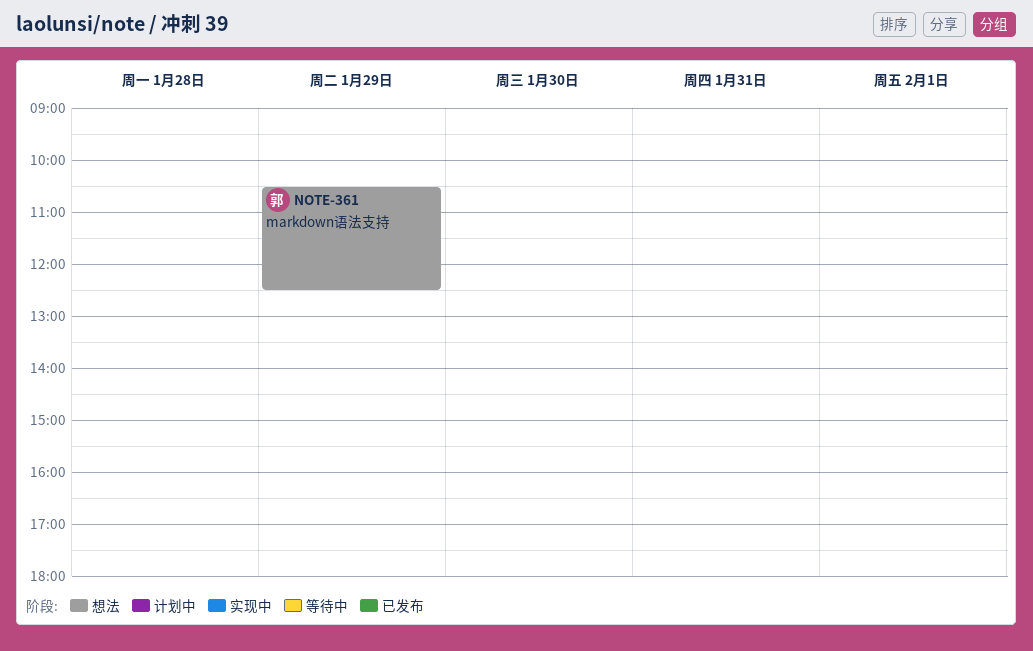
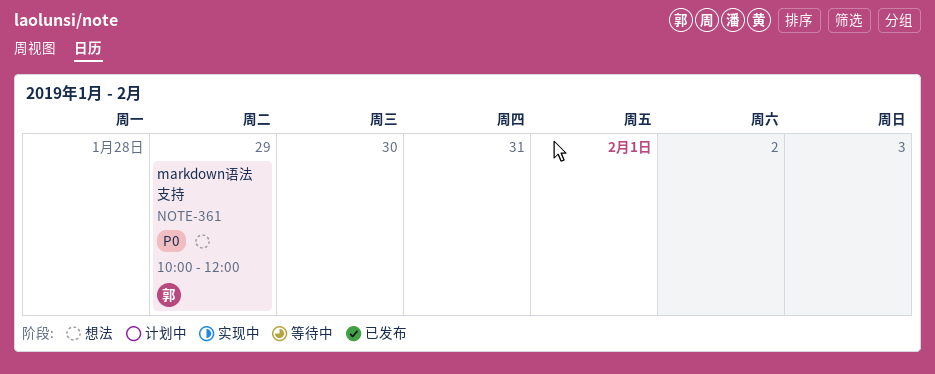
NOTE-361, begins: 10:30 -> 10:00
NOTE-361, ends: 12:30 -> 12:00

